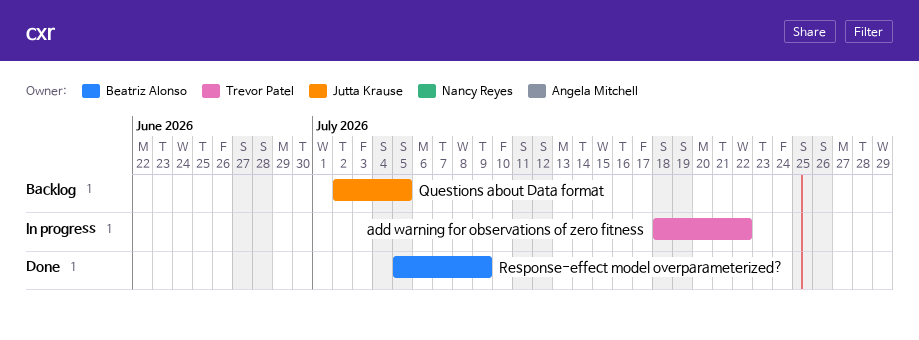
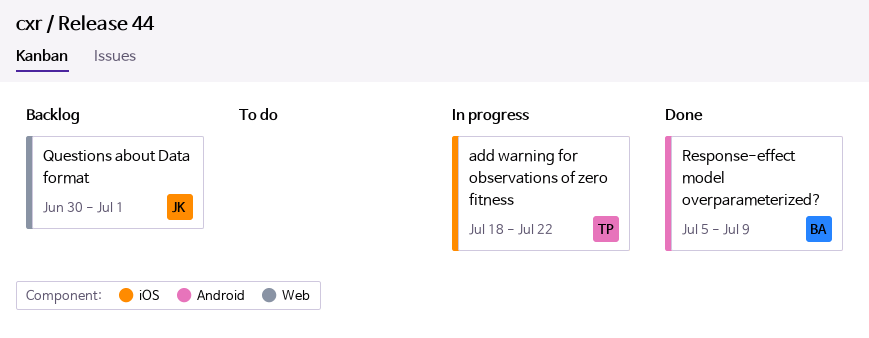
Questions about Data format, start: Jul 2 -> Jun 30
Questions about Data format, due: Jul 5 -> Jul 1

